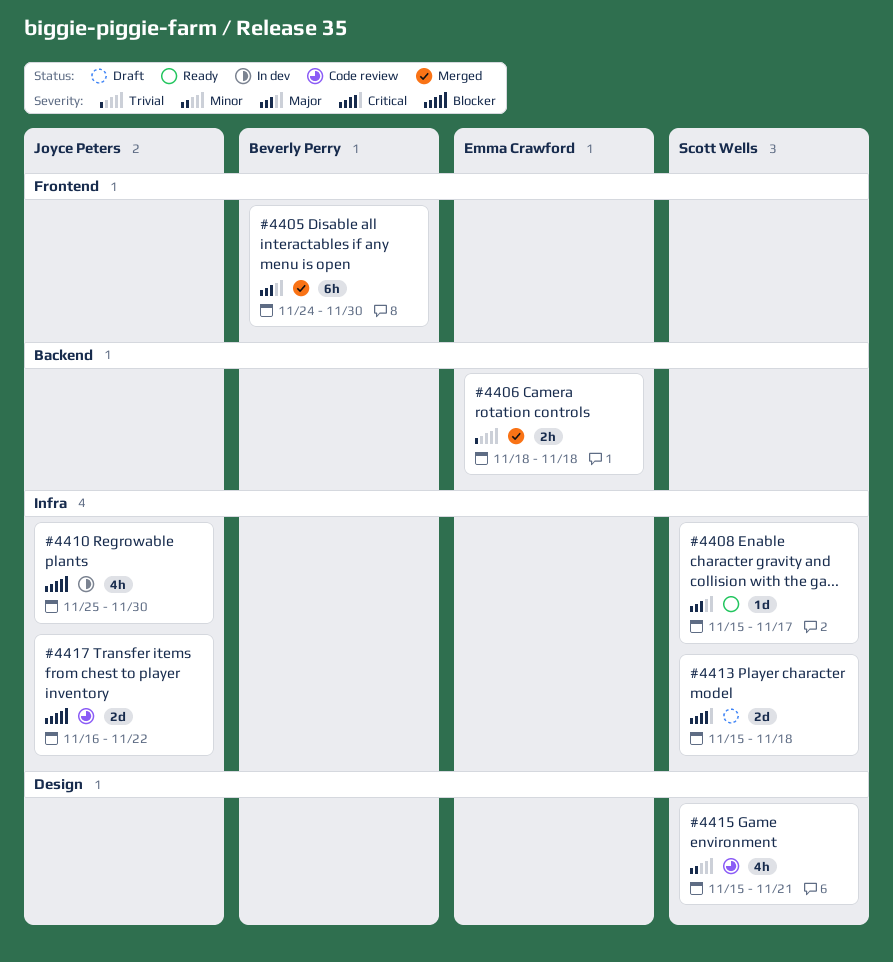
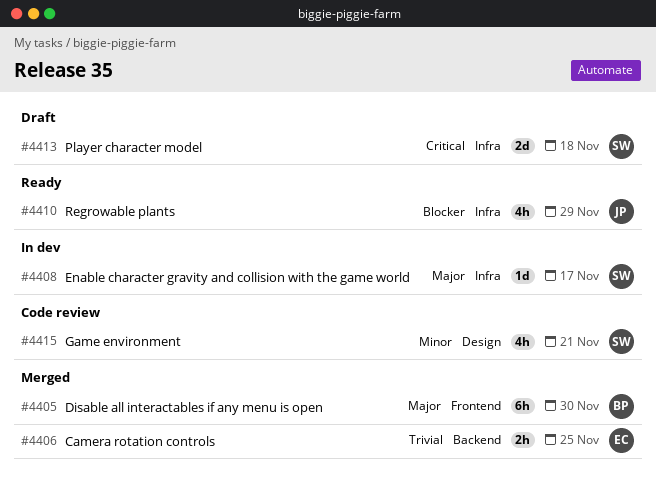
#4406, due: Nov 18 -> Nov 25
#4408, status: Ready -> In dev
#4410, status: In dev -> Ready
#4410, due: Nov 30 -> Nov 29
#4417: present -> none

